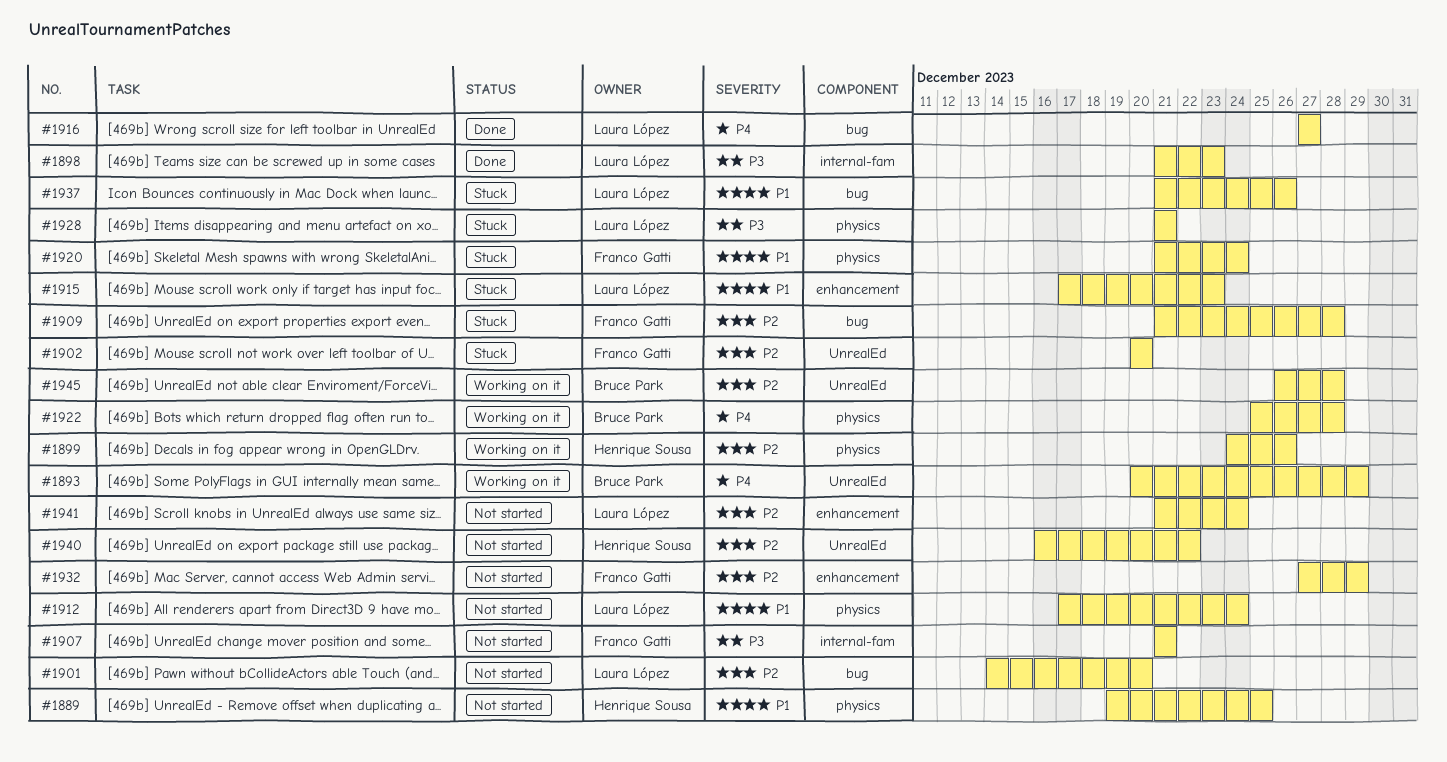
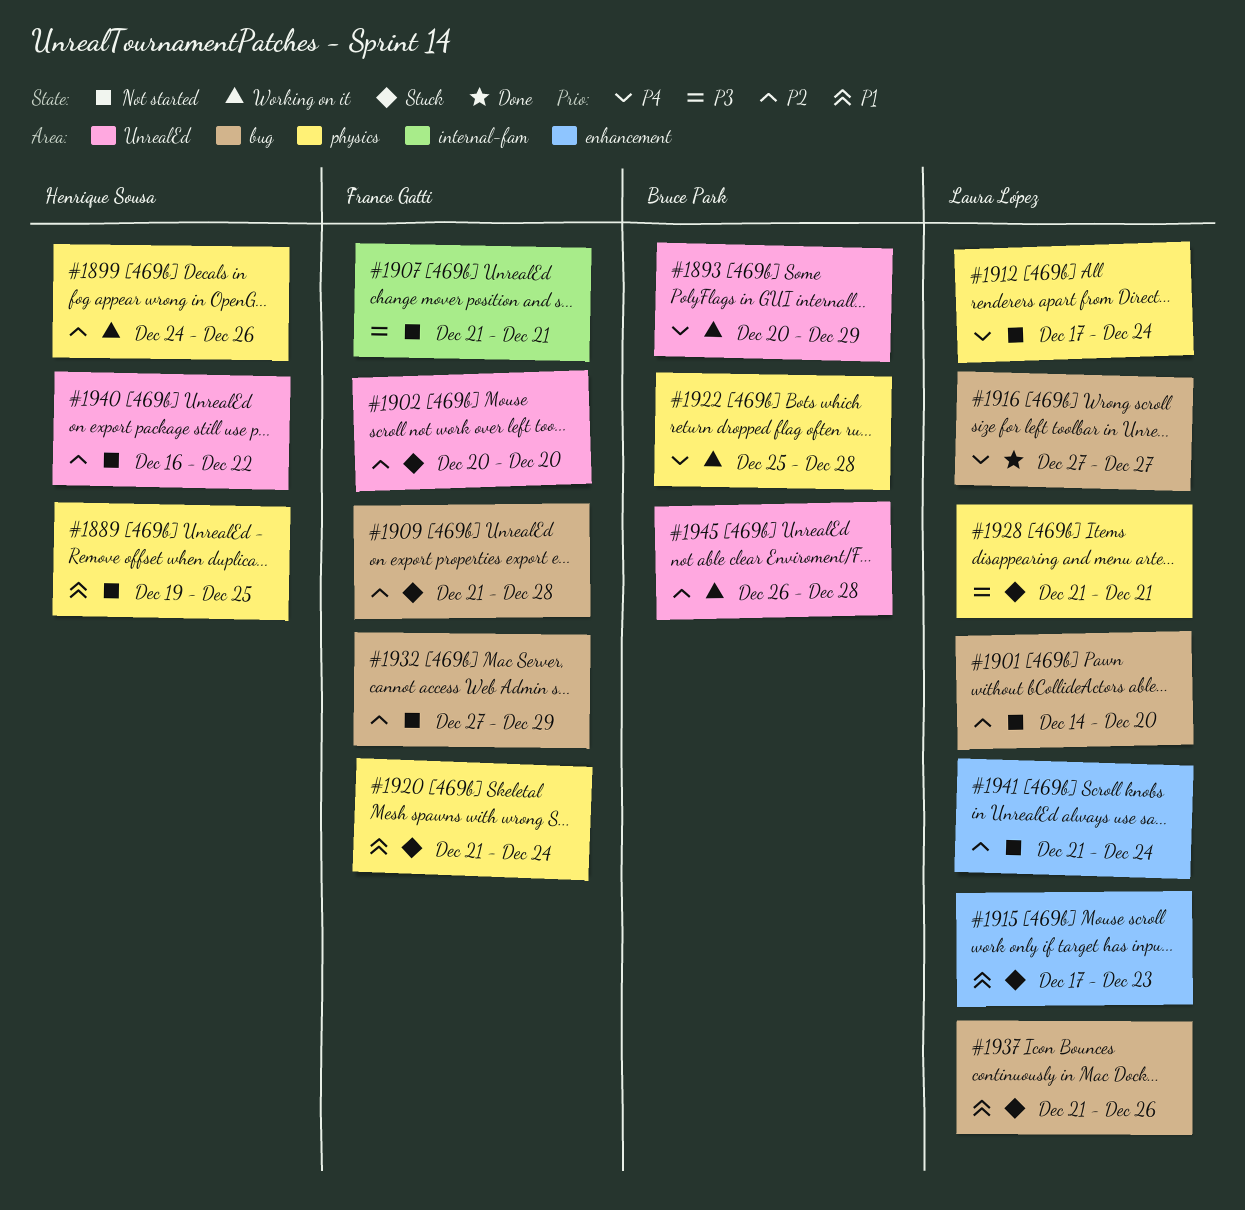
#1898: present -> none
#1912, priority: P1 -> P4
#1932, label: enhancement -> bug

